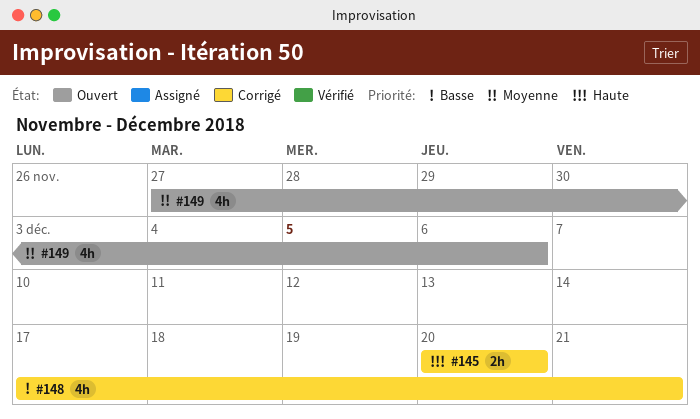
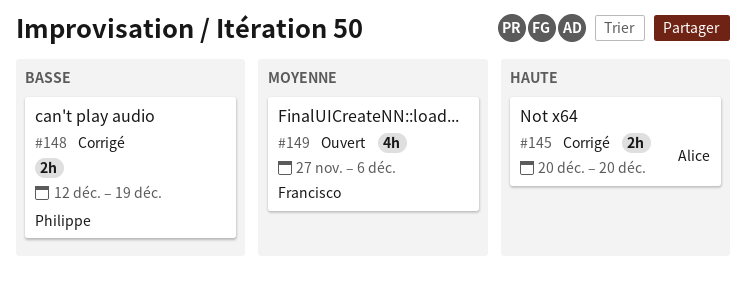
#148, estimate: 4h -> 2h
#148, start: Dec 17 -> Dec 12
#148, due: Dec 21 -> Dec 19

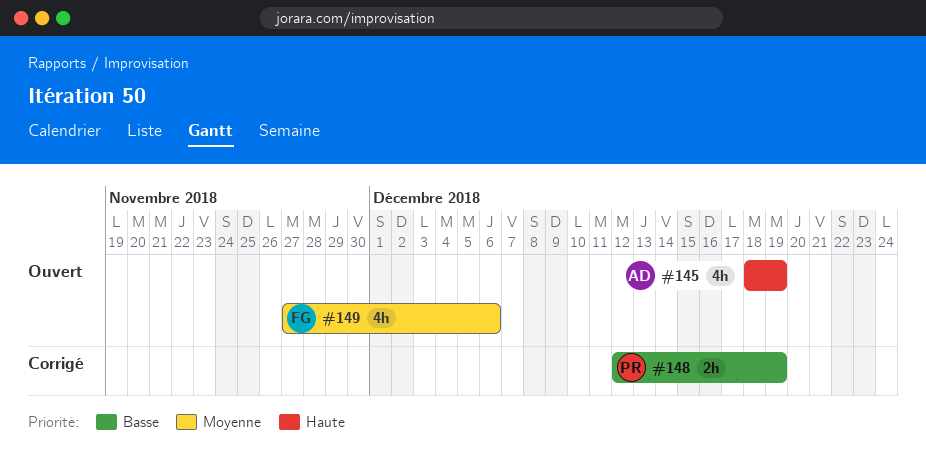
#145, status: Corrigé -> Ouvert
#145, estimate: 2h -> 4h
#145, start: Dec 20 -> Dec 18
#145, due: Dec 20 -> Dec 19

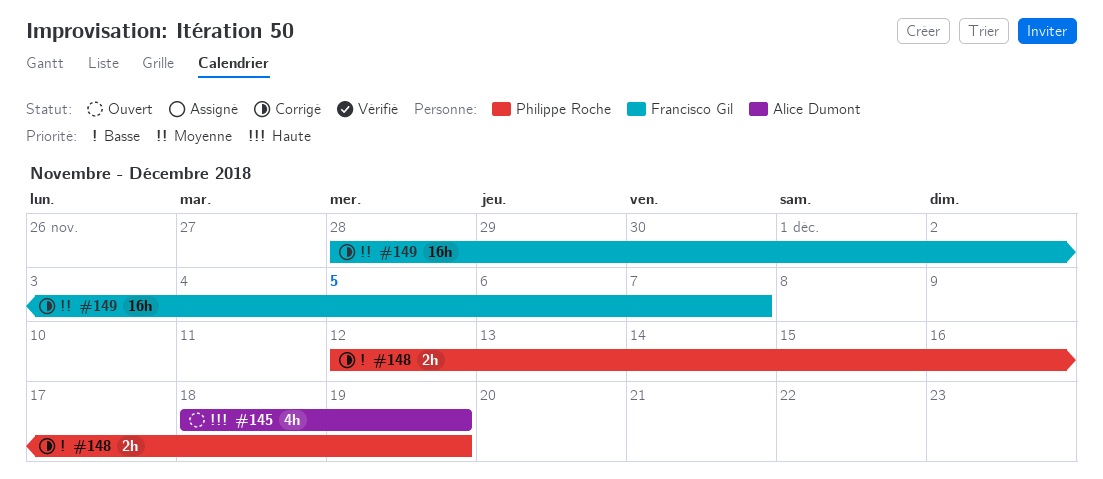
#149, status: Ouvert -> Corrigé
#149, estimate: 4h -> 16h
#149, start: Nov 27 -> Nov 28
#149, due: Dec 6 -> Dec 7

